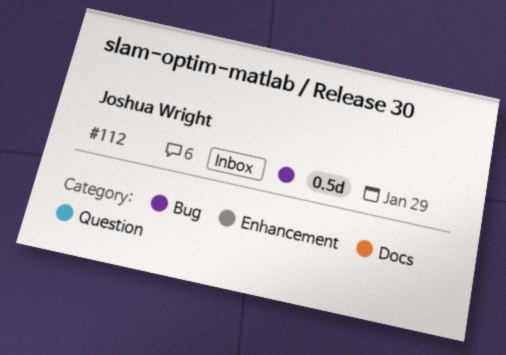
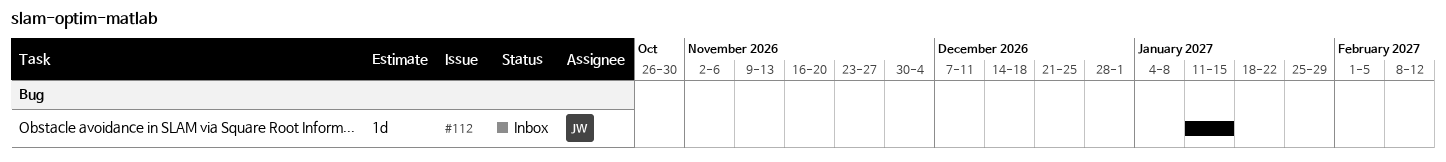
#112, estimate: 0.5d -> 1d
#112, due: Jan 29 -> Jan 15

